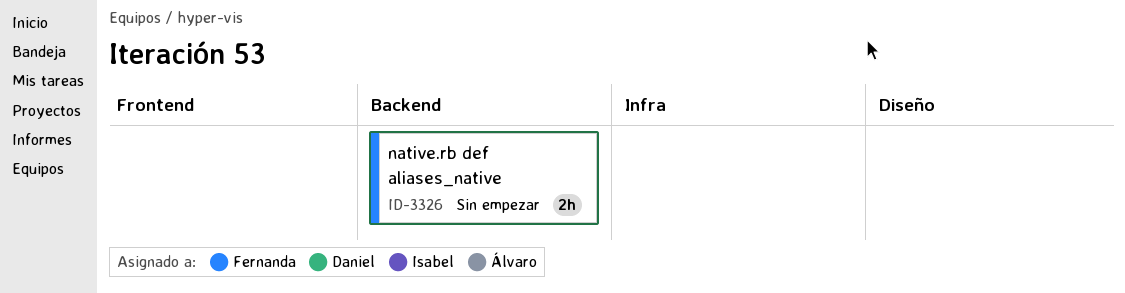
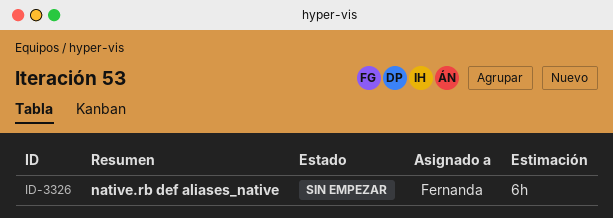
ID-3326, estimate: 2h -> 6h

